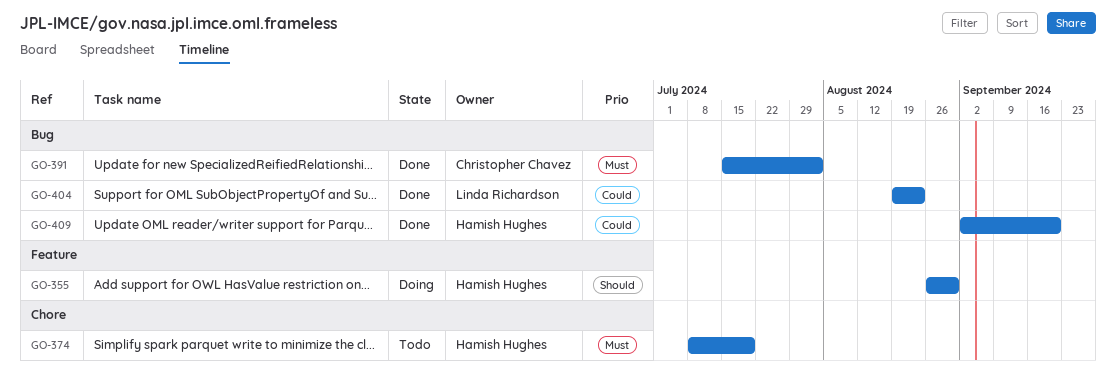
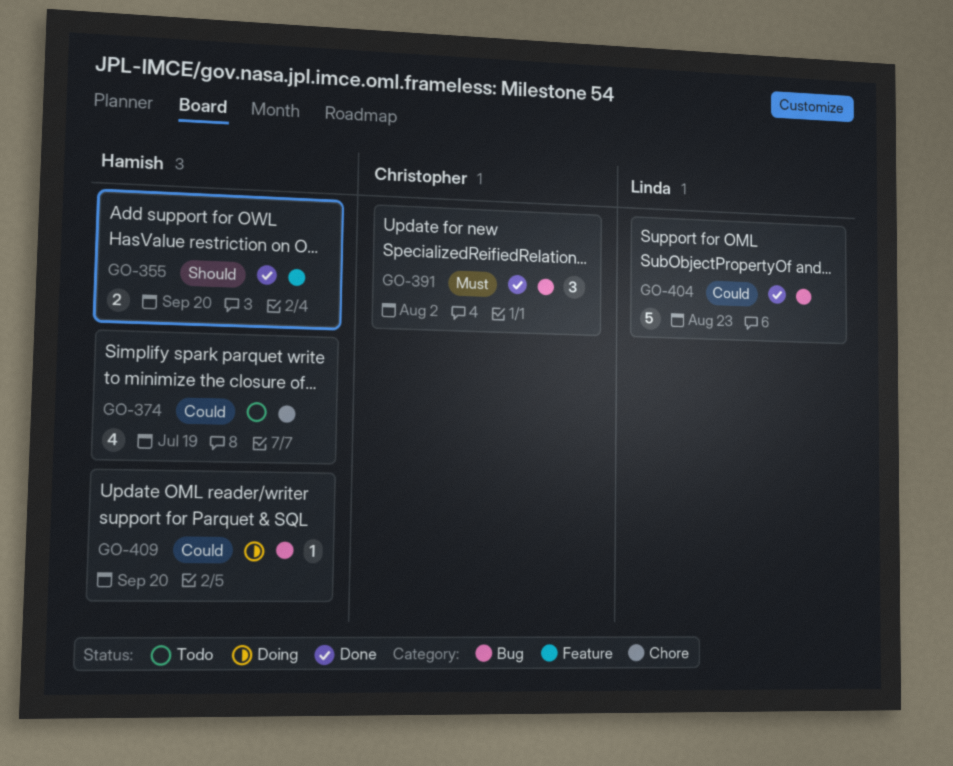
GO-355, status: Doing -> Done
GO-355, due: Aug 30 -> Sep 20
GO-374, priority: Must -> Could
GO-409, status: Done -> Doing

